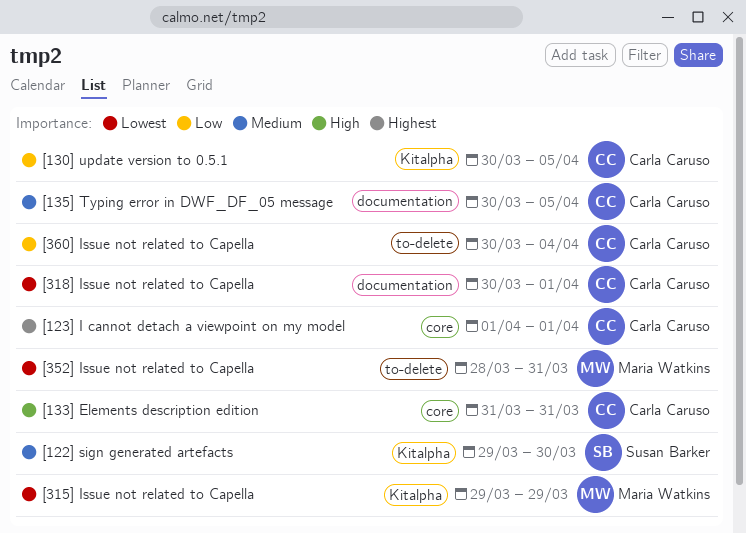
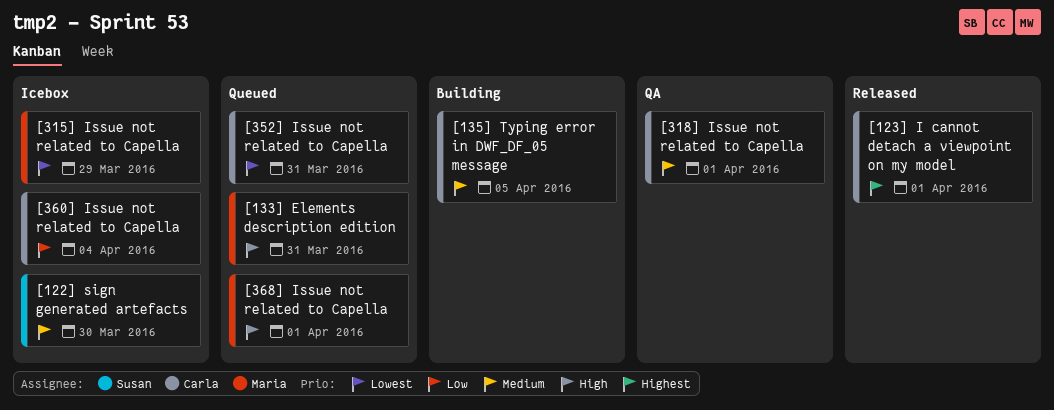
[130] update version to 0.5.1: present -> none
[133] Elements description edition, owner: Carla Caruso -> Maria Watkins
[318] Issue not related to Capella, priority: Lowest -> Medium
[352] Issue not related to Capella, owner: Maria Watkins -> Carla Caruso
[368] Issue not related to Capella: none -> present

